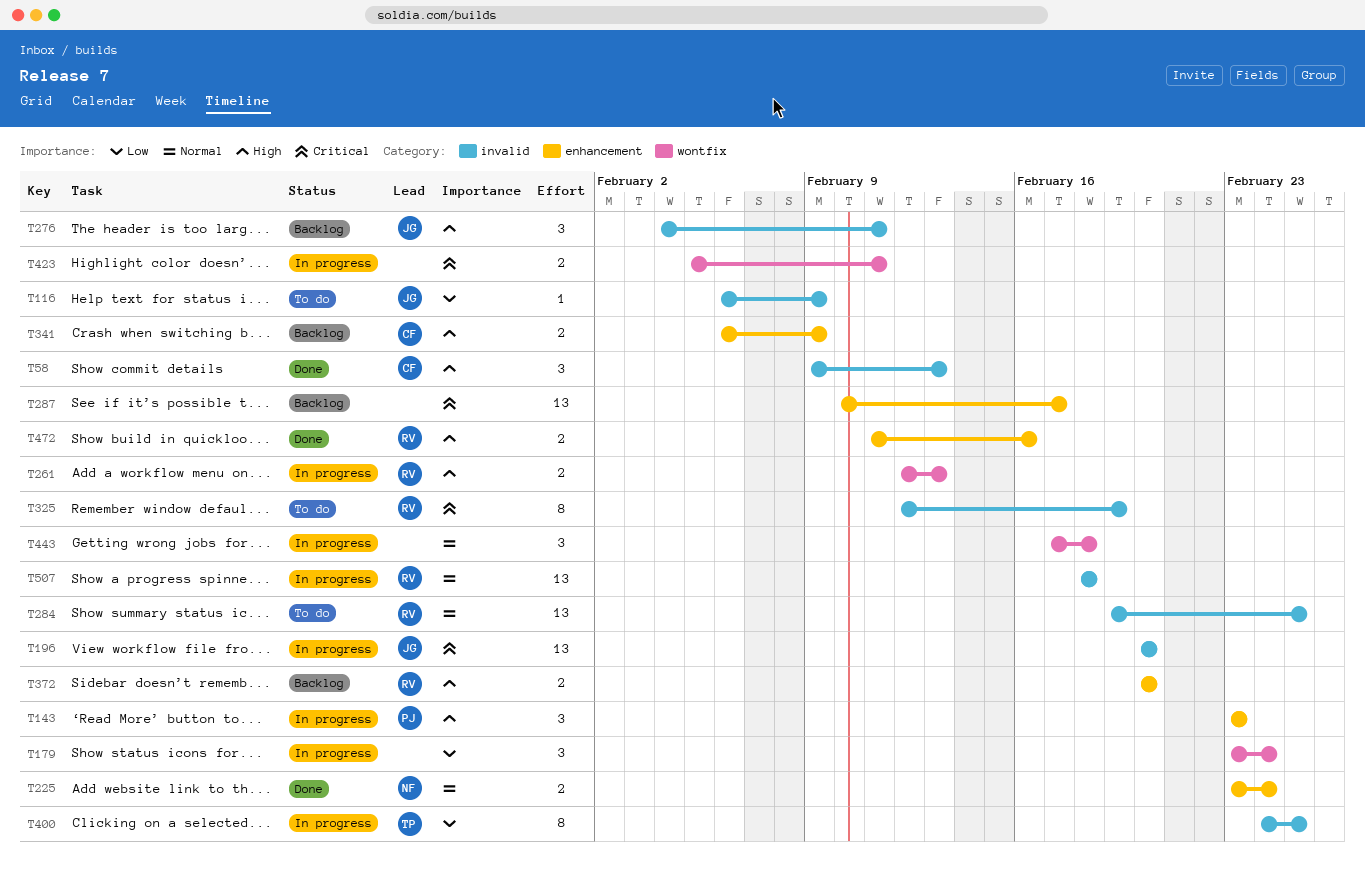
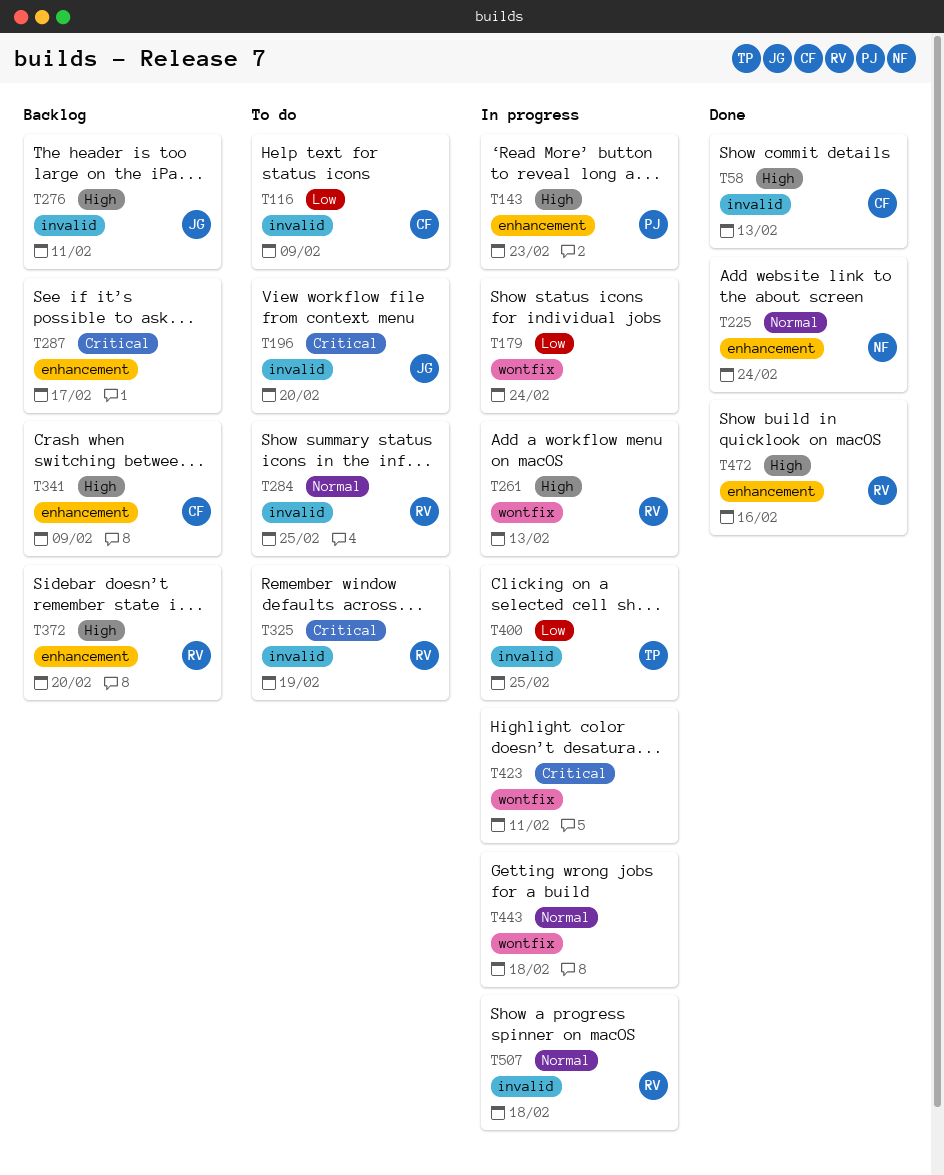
T116, owner: JG -> CF
T196, status: In progress -> To do

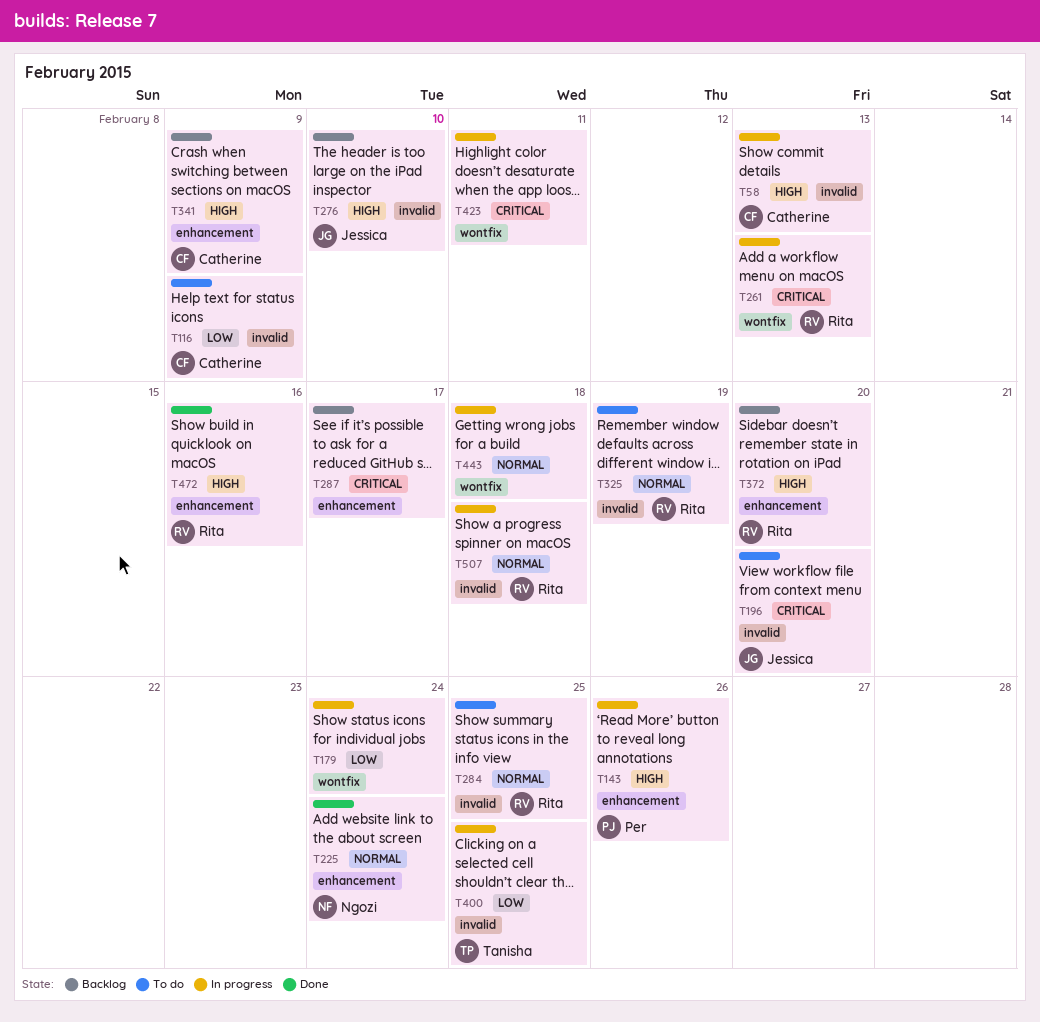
T58, status: Done -> In progress
T143, due: Feb 23 -> Feb 26
T261, priority: High -> Critical
T276, due: Feb 11 -> Feb 10
T325, priority: Critical -> Normal

